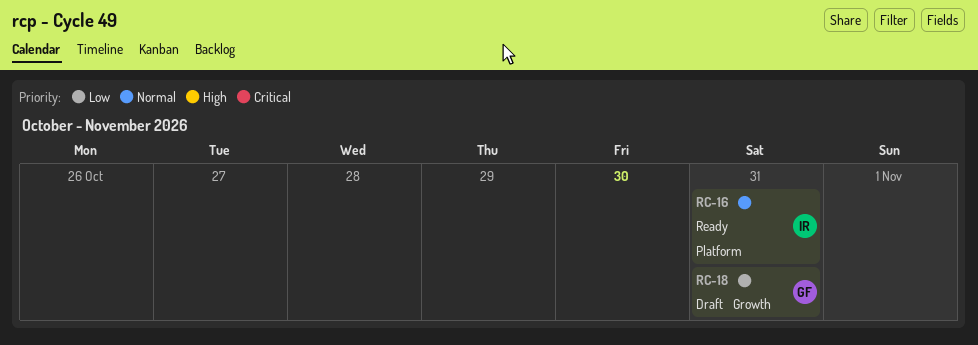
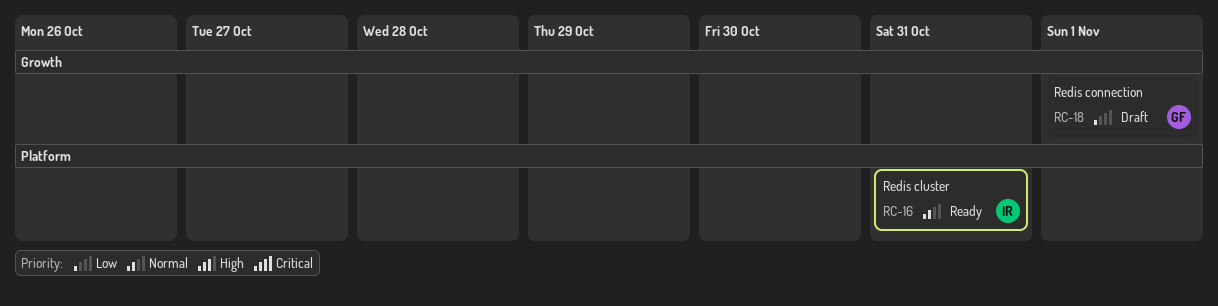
RC-18, due: Oct 31 -> Nov 1

